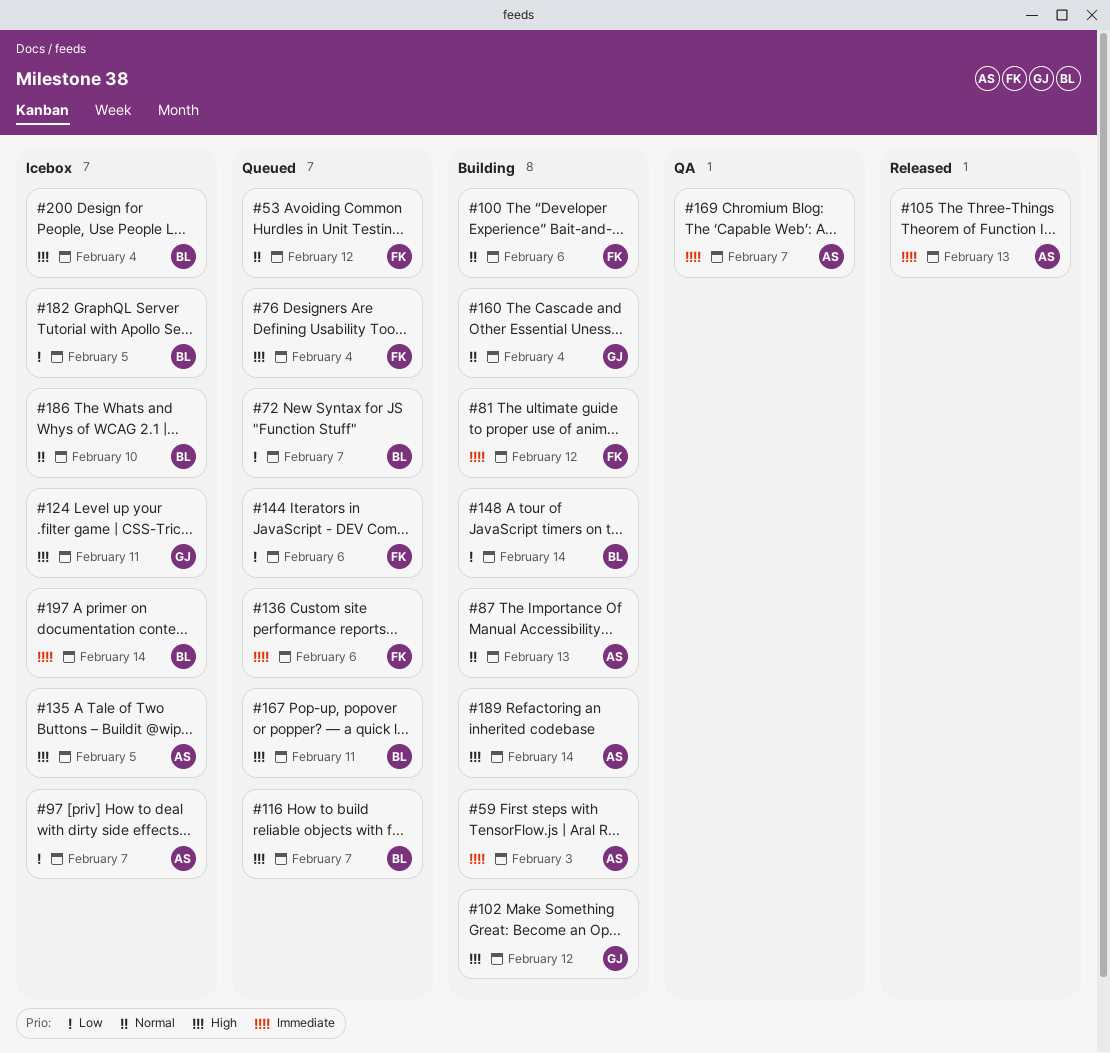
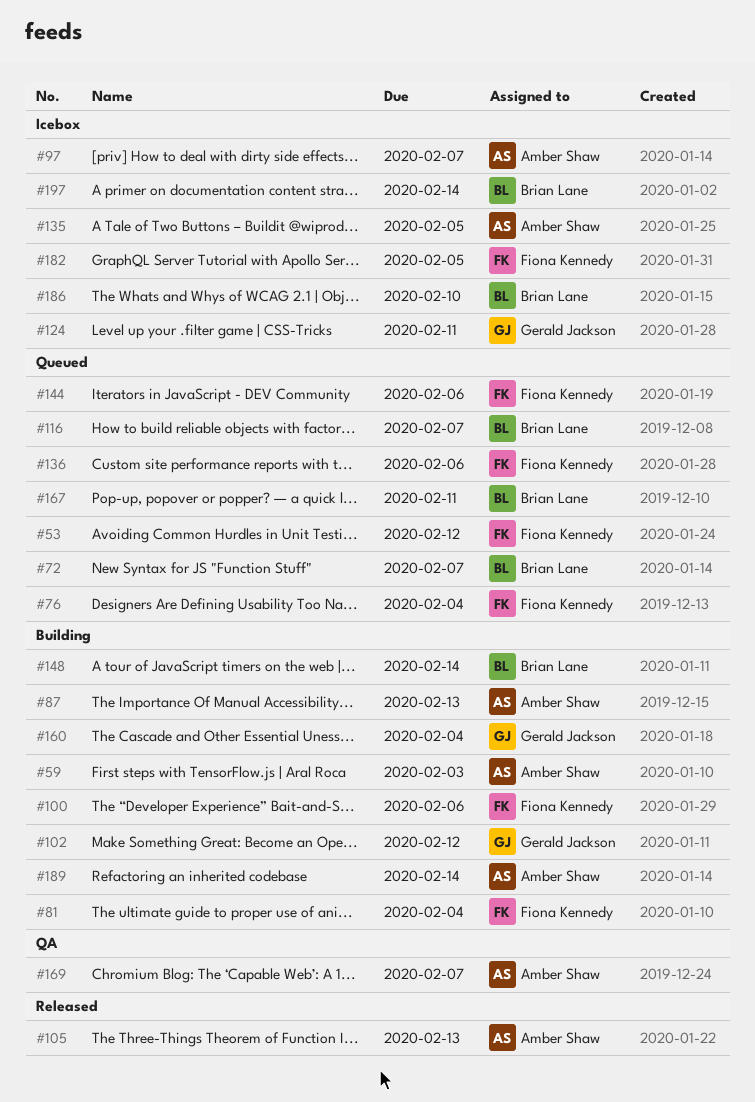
#81, due: Feb 12 -> Feb 4
#182, owner: Brian Lane -> Fiona Kennedy
#200: present -> none

